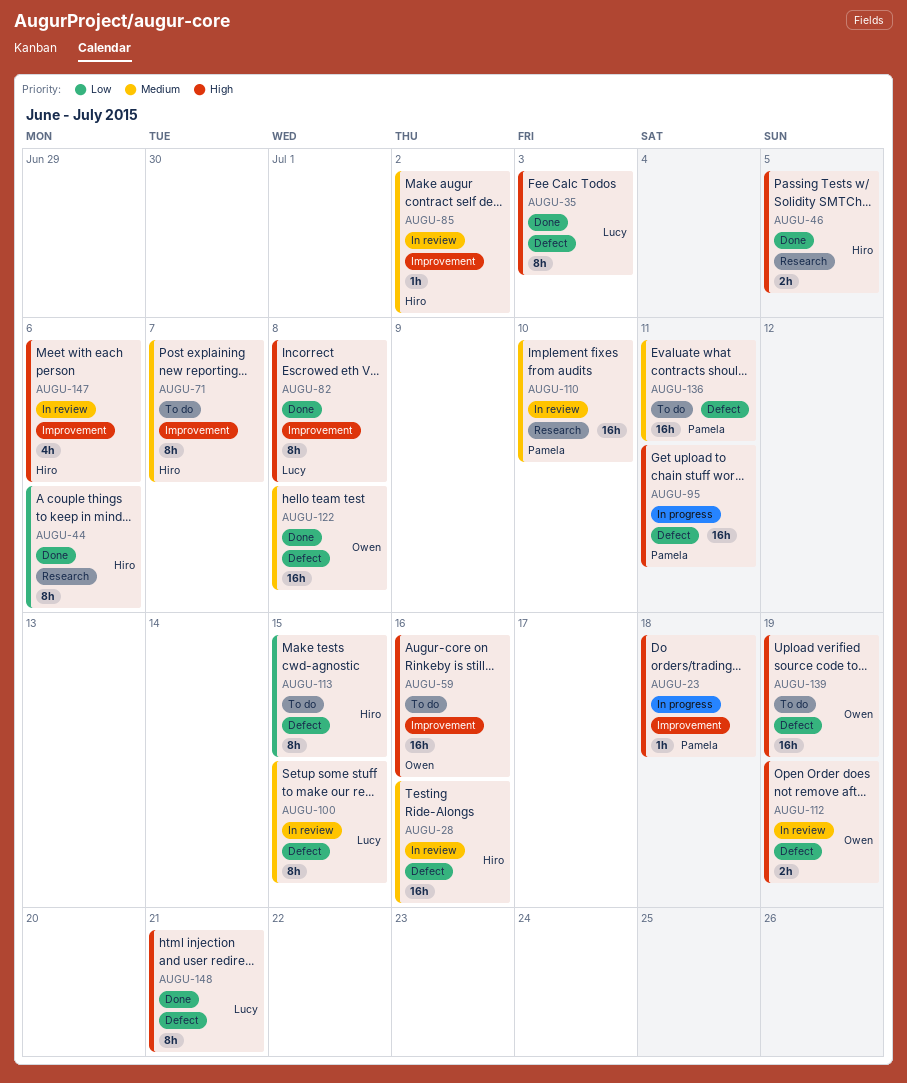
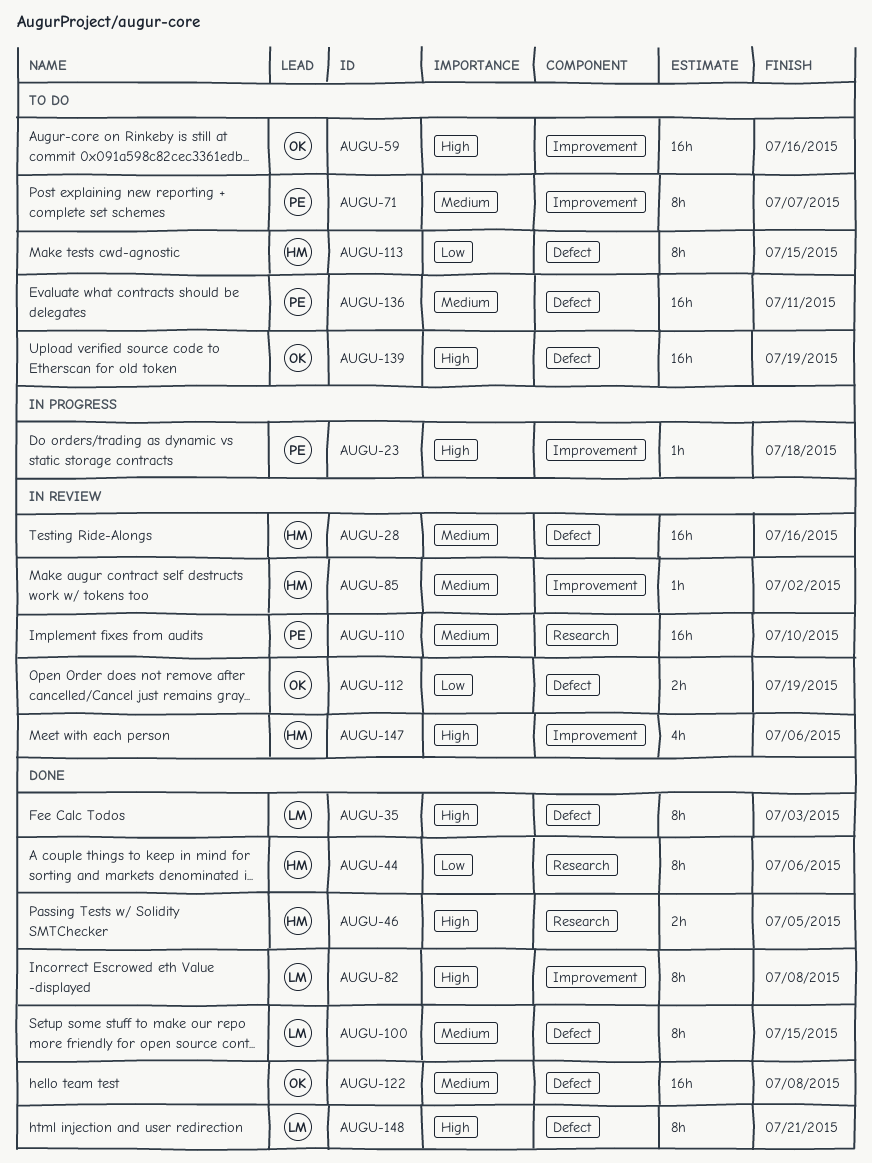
AUGU-71, owner: Hiro -> Pamela
AUGU-95: present -> none
AUGU-100, status: In review -> Done
AUGU-112, priority: High -> Low

